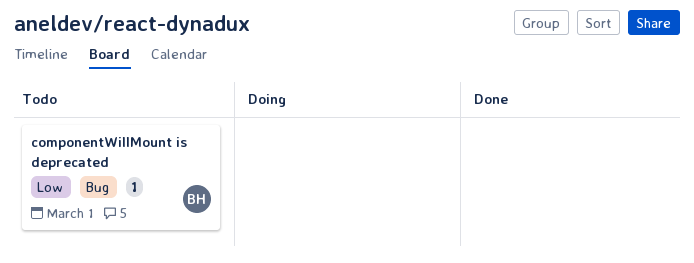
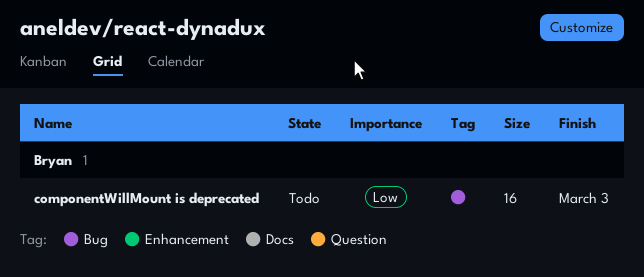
componentWillMount is deprecated, estimate: 1 -> 16
componentWillMount is deprecated, due: Mar 1 -> Mar 3

